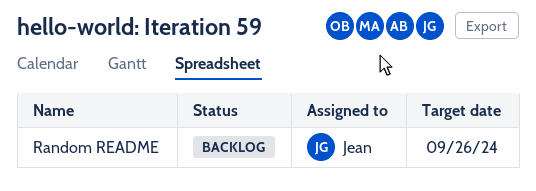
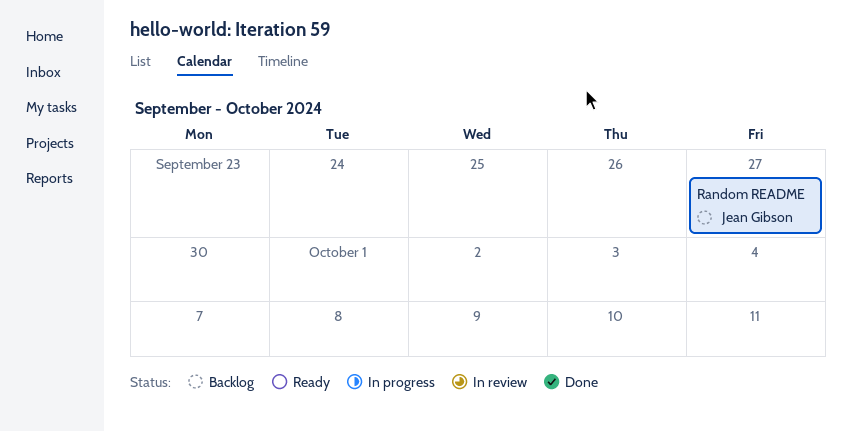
Random README, due: Sep 26 -> Sep 27

